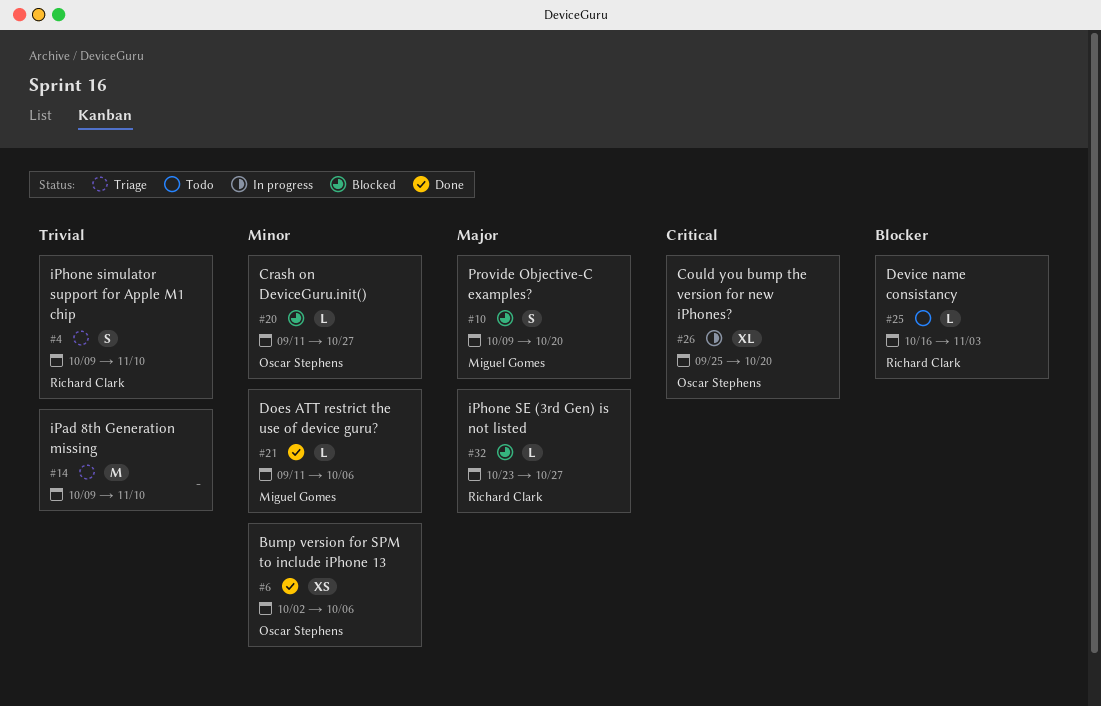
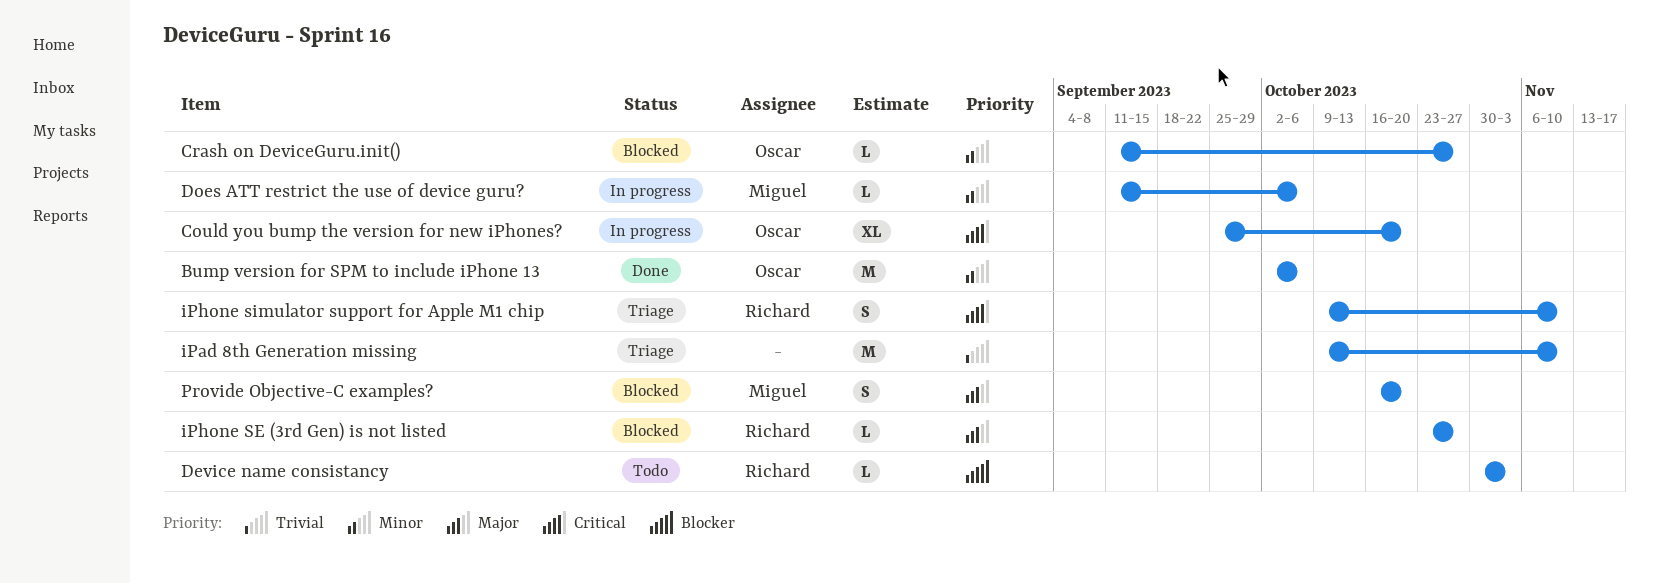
Bump version for SPM to include iPhone 13, estimate: XS -> M
Device name consistancy, start: Oct 16 -> Oct 30
Does ATT restrict the use of device guru?, status: Done -> In progress
iPhone simulator support for Apple M1 chip, priority: Trivial -> Critical
Provide Objective-C examples?, start: Oct 9 -> Oct 16

